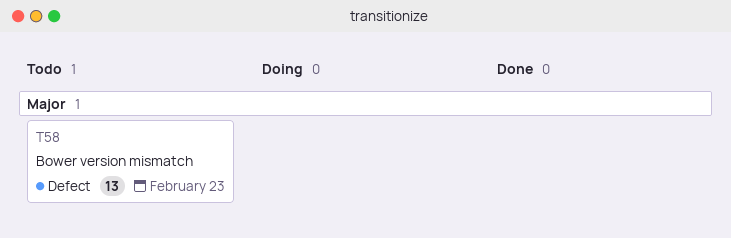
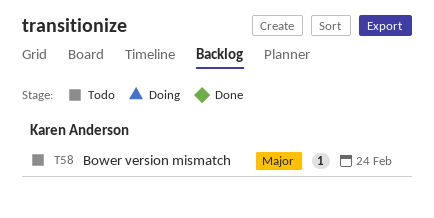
T58, estimate: 13 -> 1
T58, due: Feb 23 -> Feb 24

